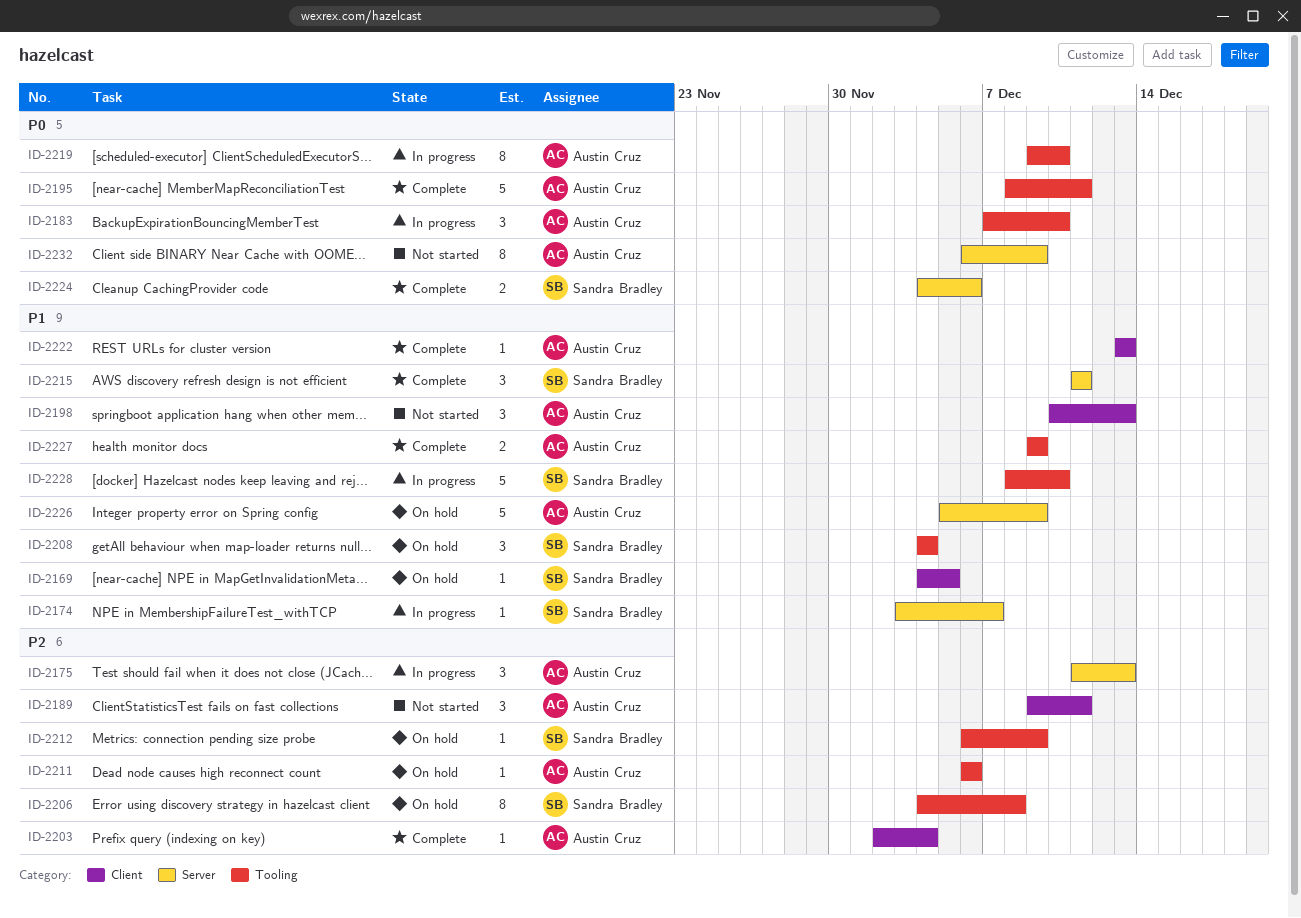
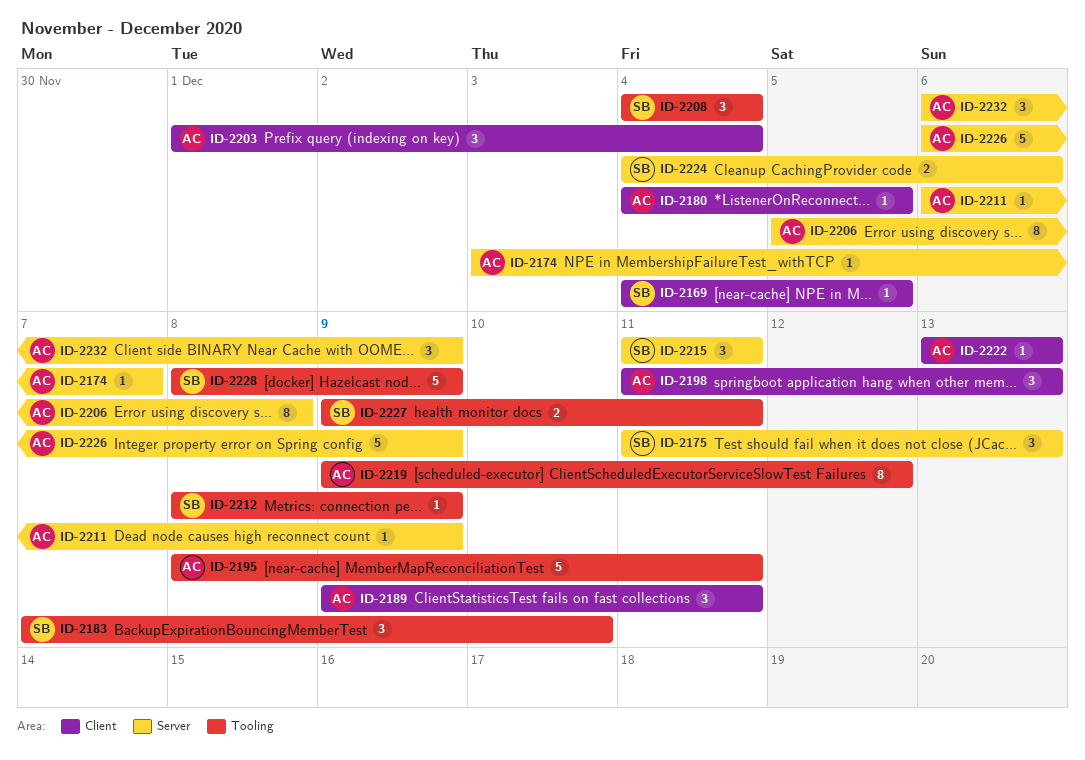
ID-2174, owner: Sandra Bradley -> Austin Cruz
ID-2175, owner: Austin Cruz -> Sandra Bradley
ID-2180: none -> present
ID-2183, owner: Austin Cruz -> Sandra Bradley
ID-2198, start: Dec 10 -> Dec 11
ID-2203, estimate: 1 -> 3
ID-2203, start: Dec 2 -> Dec 1
ID-2206, owner: Sandra Bradley -> Austin Cruz
ID-2206, label: Tooling -> Server
ID-2206, start: Dec 4 -> Dec 5
ID-2211, label: Tooling -> Server
ID-2211, due: Dec 6 -> Dec 9
ID-2212, start: Dec 6 -> Dec 8
ID-2219, due: Dec 10 -> Dec 12
ID-2226, start: Dec 5 -> Dec 6
ID-2227, owner: Austin Cruz -> Sandra Bradley
ID-2227, due: Dec 9 -> Dec 11
ID-2228, due: Dec 10 -> Dec 9
ID-2232, estimate: 8 -> 3

